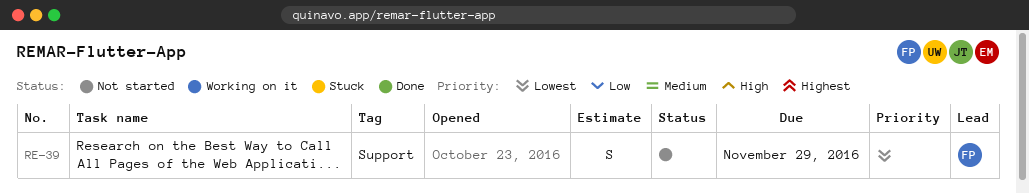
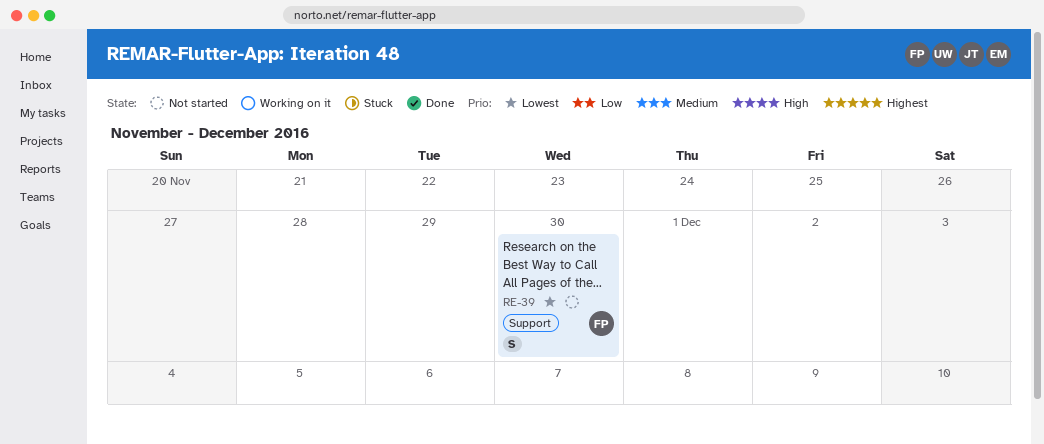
RE-39, due: Nov 29 -> Nov 30

